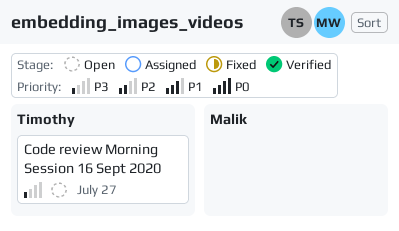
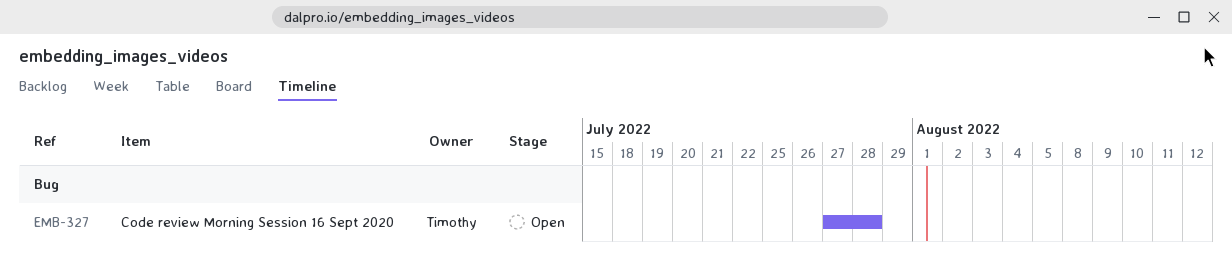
Code review Morning Session 16 Sept 2020, due: Jul 27 -> Jul 28

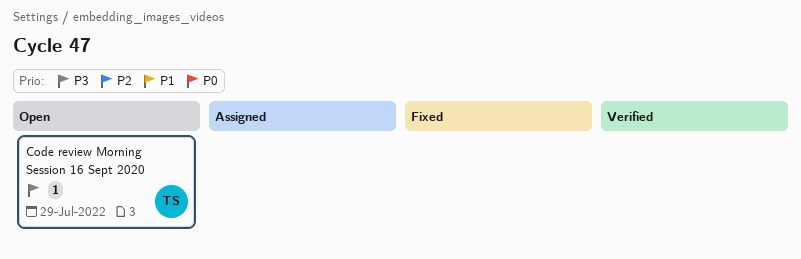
Code review Morning Session 16 Sept 2020, due: Jul 28 -> Jul 29

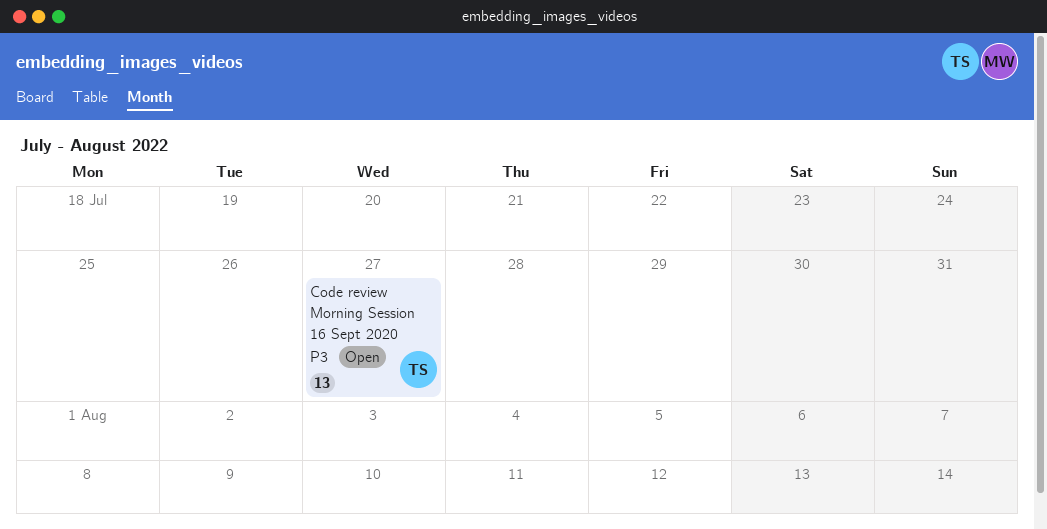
Code review Morning Session 16 Sept 2020, estimate: 1 -> 13
Code review Morning Session 16 Sept 2020, due: Jul 29 -> Jul 27

